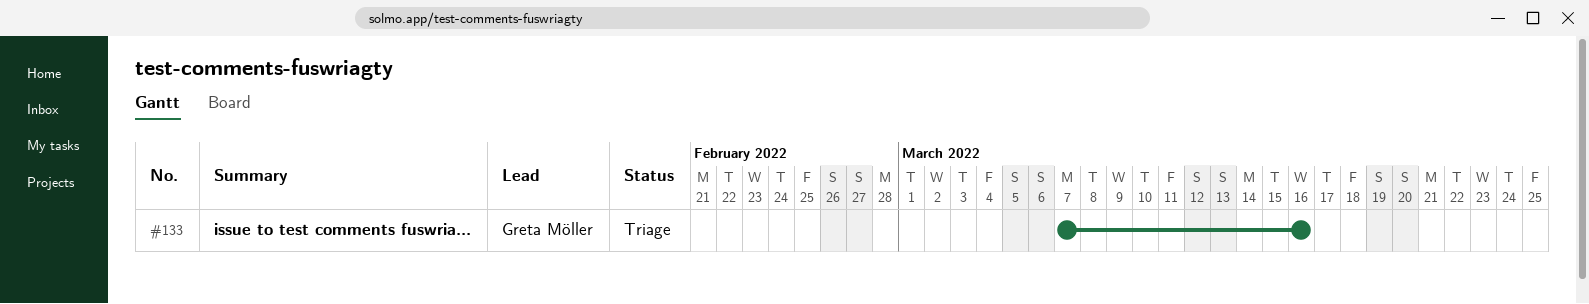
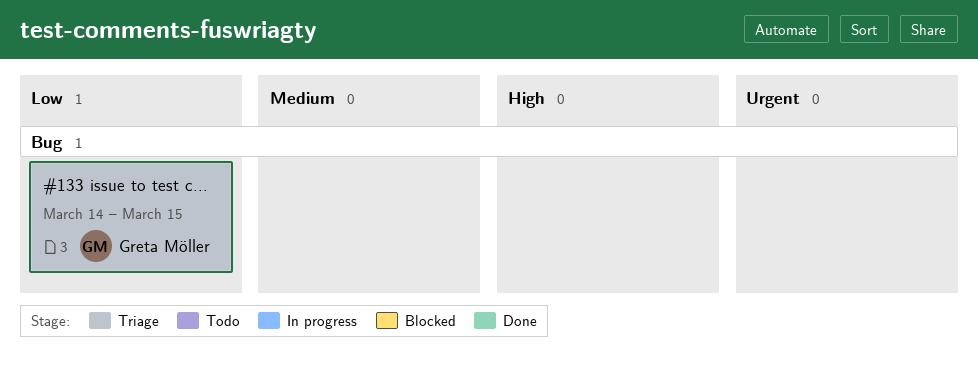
#133, start: Mar 7 -> Mar 14
#133, due: Mar 16 -> Mar 15

